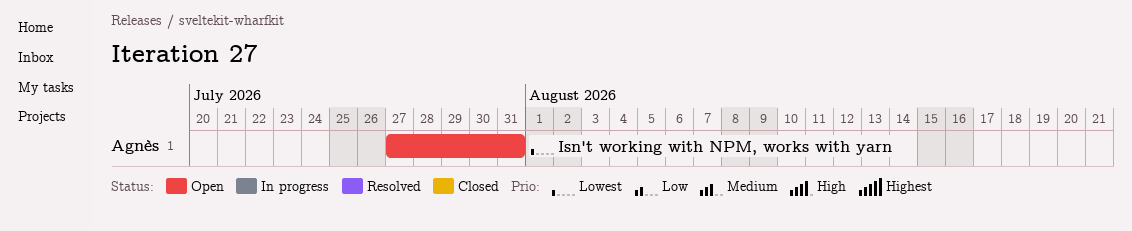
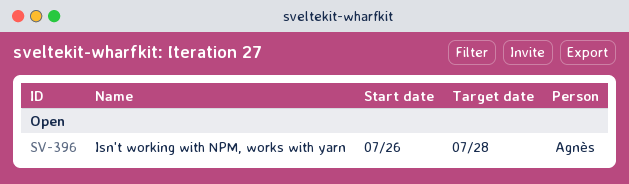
Isn't working with NPM, works with yarn, start: Jul 27 -> Jul 26
Isn't working with NPM, works with yarn, due: Jul 31 -> Jul 28

